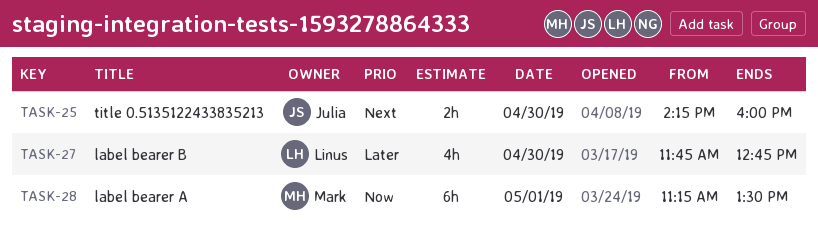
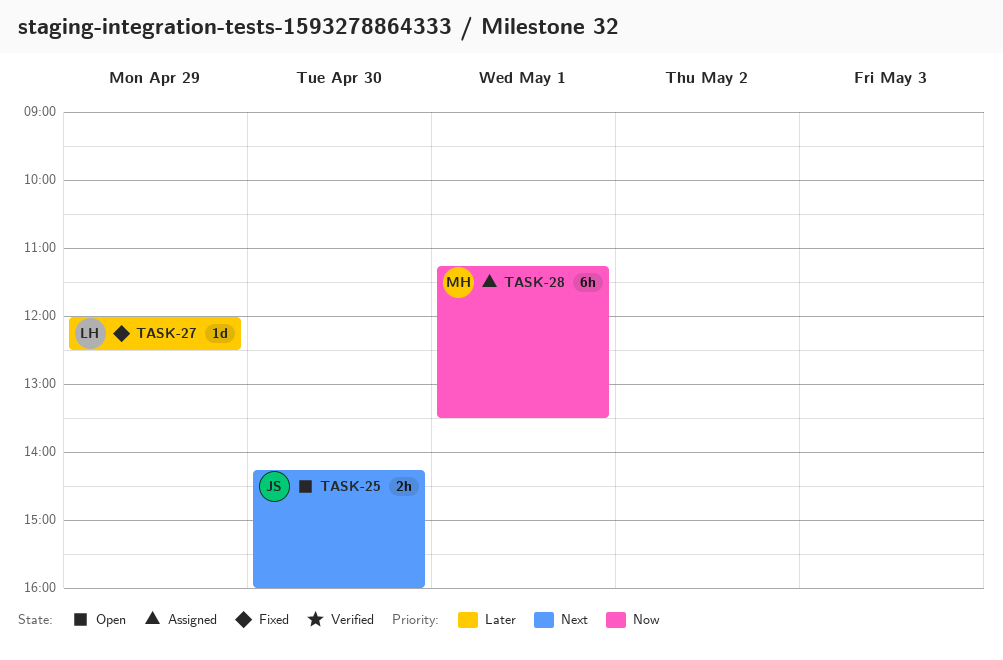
TASK-27, estimate: 4h -> 1d
TASK-27, day: Apr 30 -> Apr 29
TASK-27, begins: 11:45 -> 12:00
TASK-27, ends: 12:45 -> 12:30

